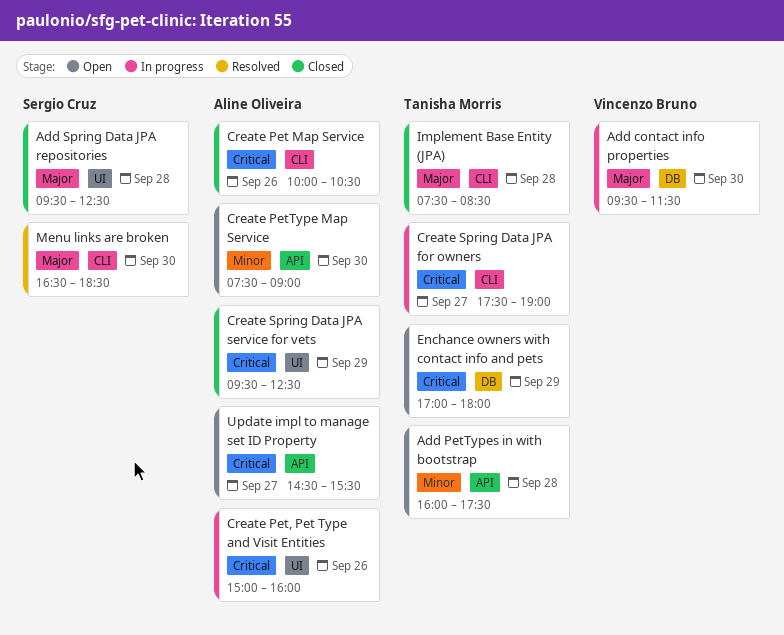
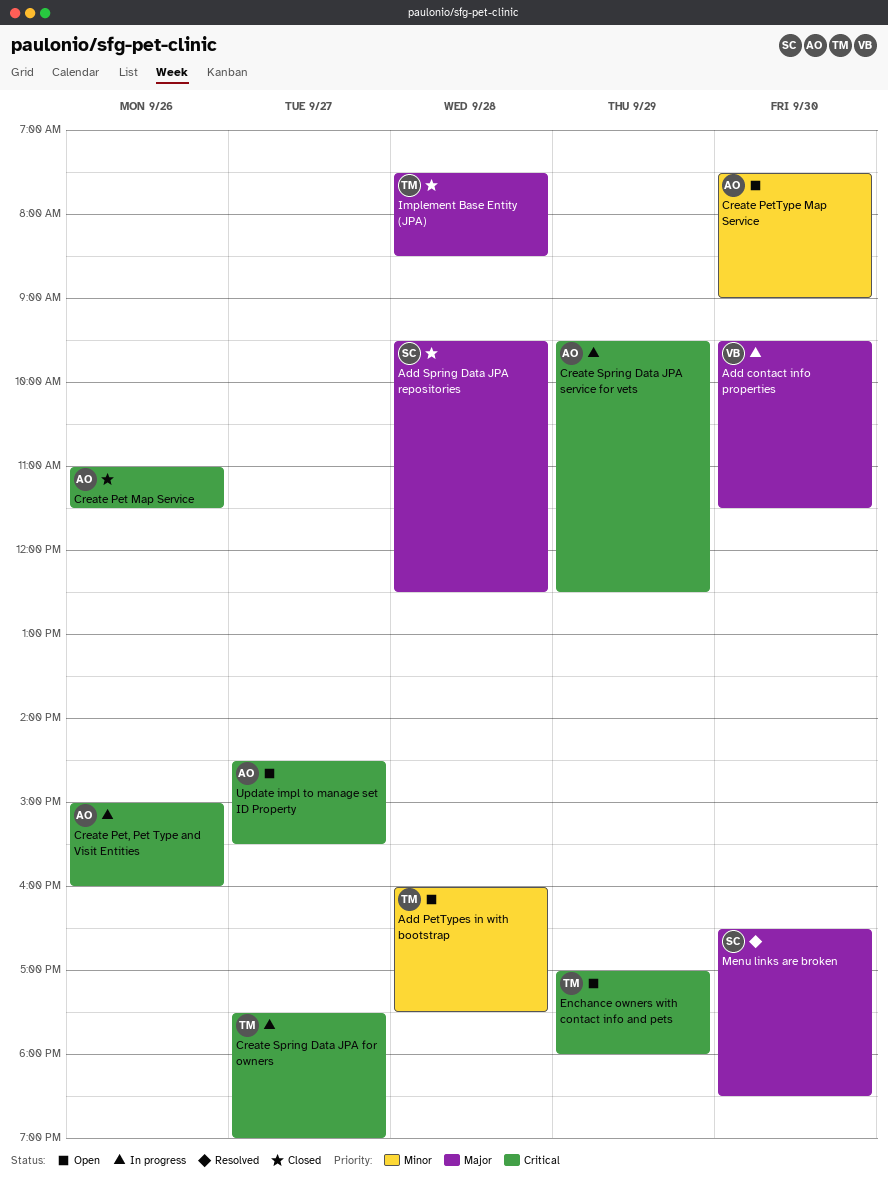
Create Pet Map Service, begins: 10:00 -> 11:00
Create Pet Map Service, ends: 10:30 -> 11:30
Create Spring Data JPA service for vets, status: Closed -> In progress

